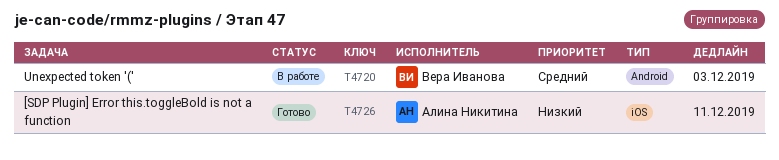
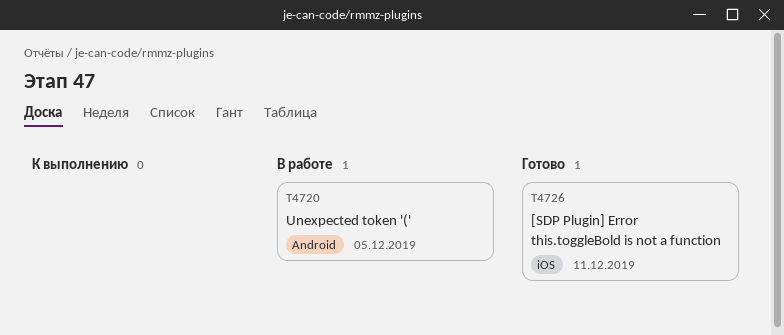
T4720, due: Dec 3 -> Dec 5

